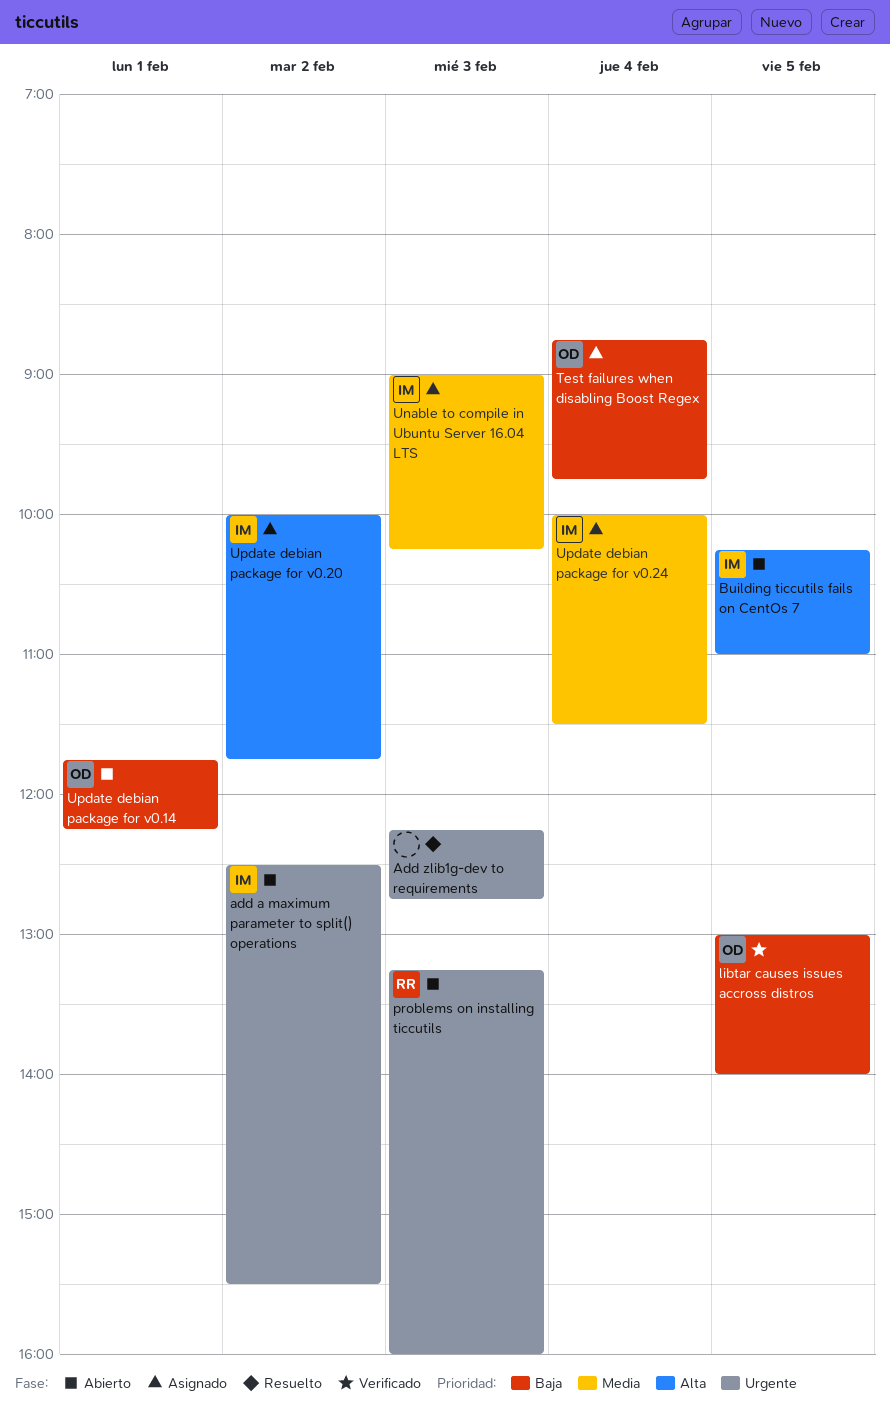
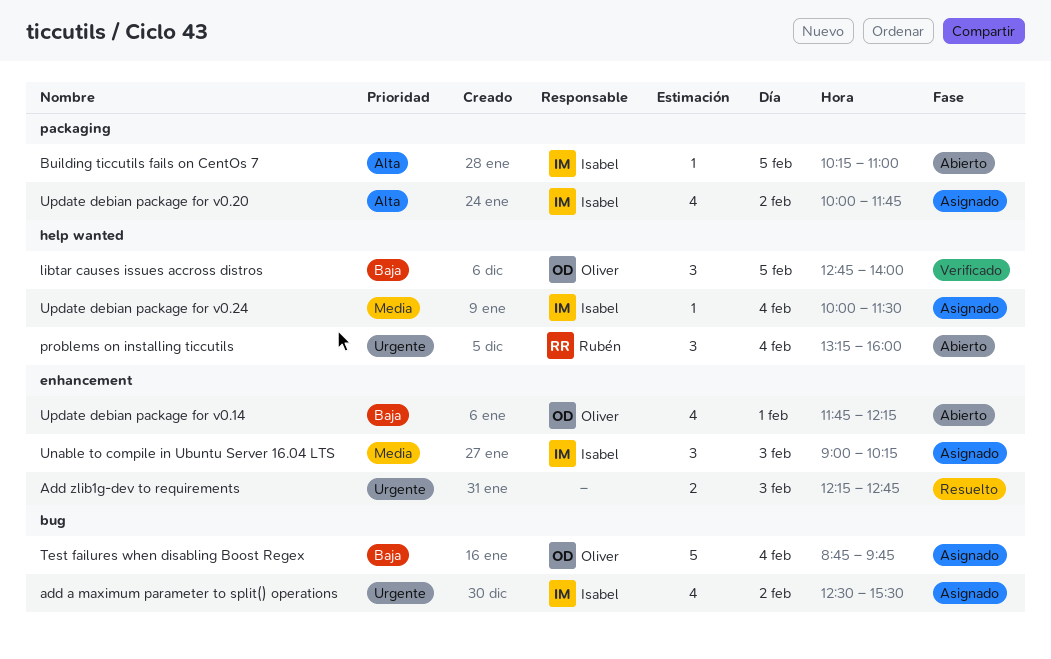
add a maximum parameter to split() operations, status: Abierto -> Asignado
libtar causes issues accross distros, begins: 13:00 -> 12:45
problems on installing ticcutils, day: Feb 3 -> Feb 4

